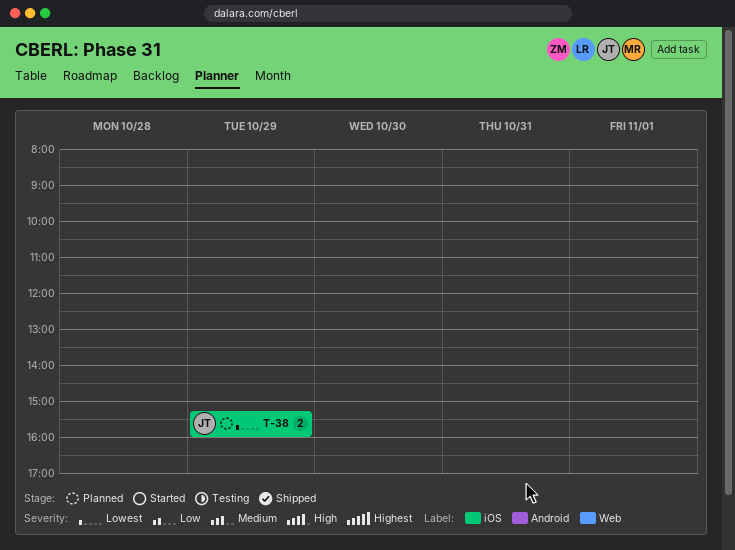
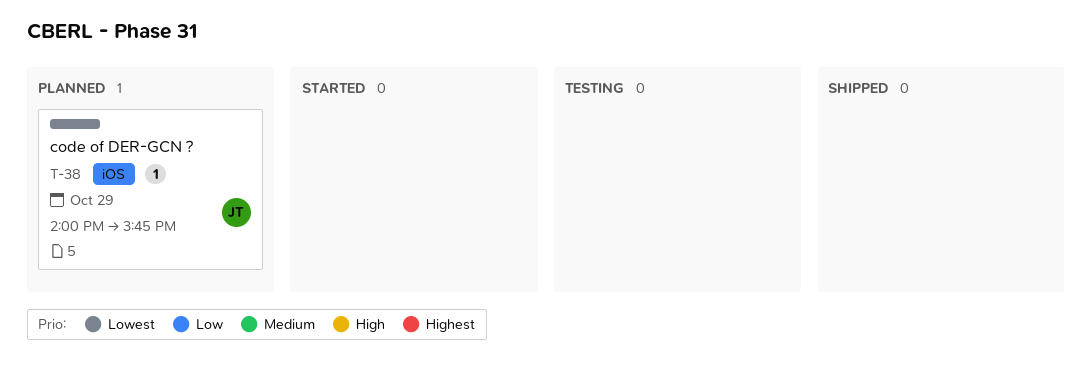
T-38, estimate: 2 -> 1
T-38, begins: 15:15 -> 14:00
T-38, ends: 16:00 -> 15:45

